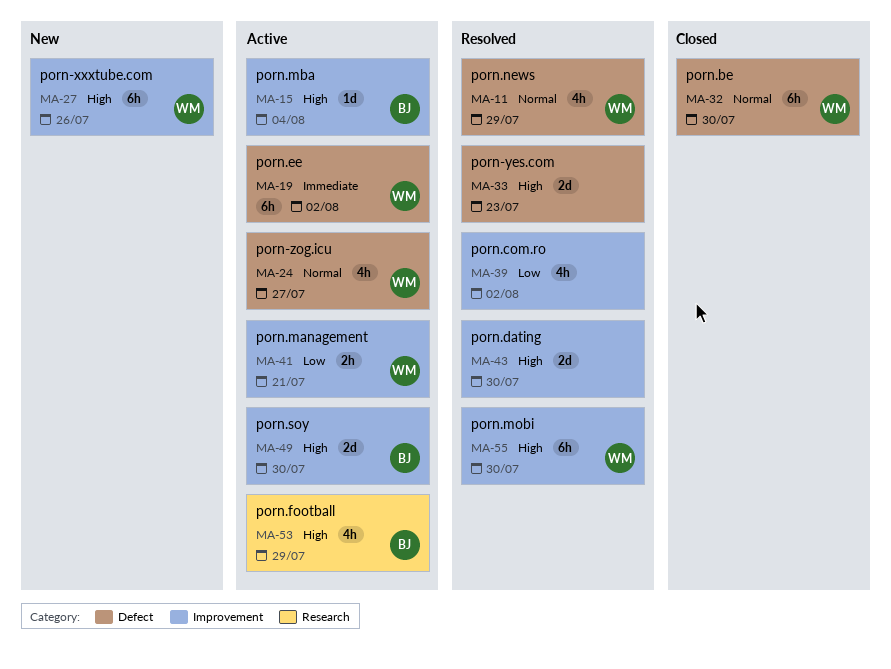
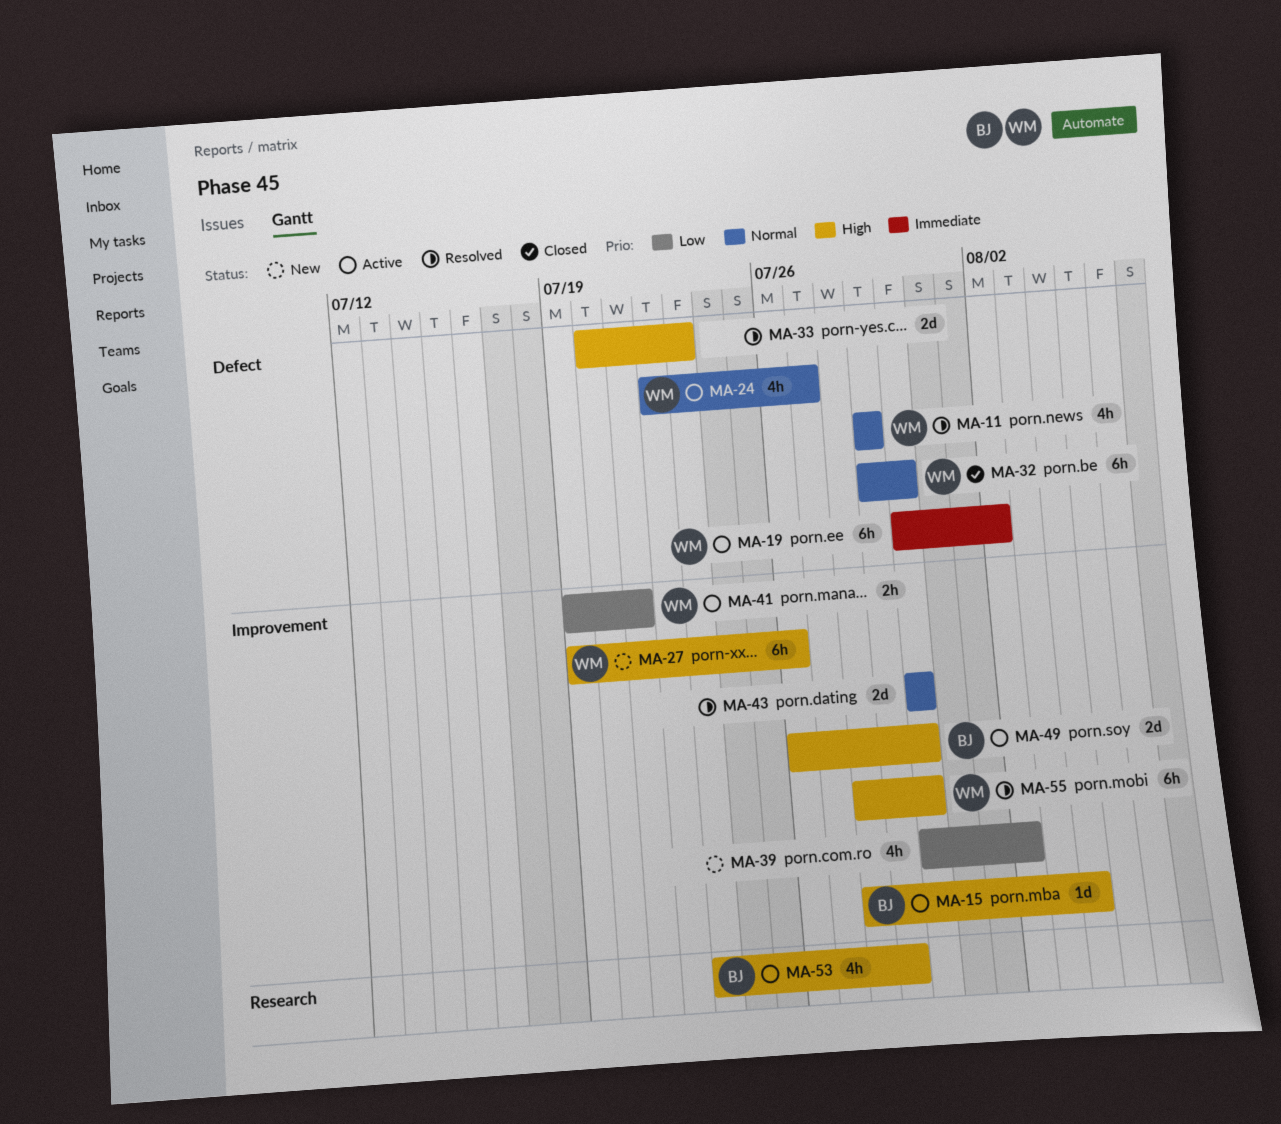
MA-39, status: Resolved -> New
MA-43, priority: High -> Normal

